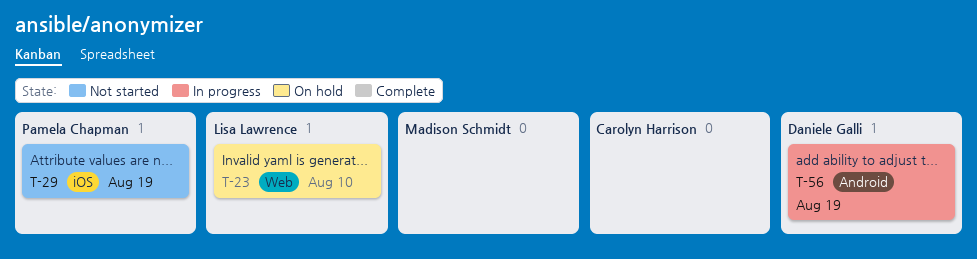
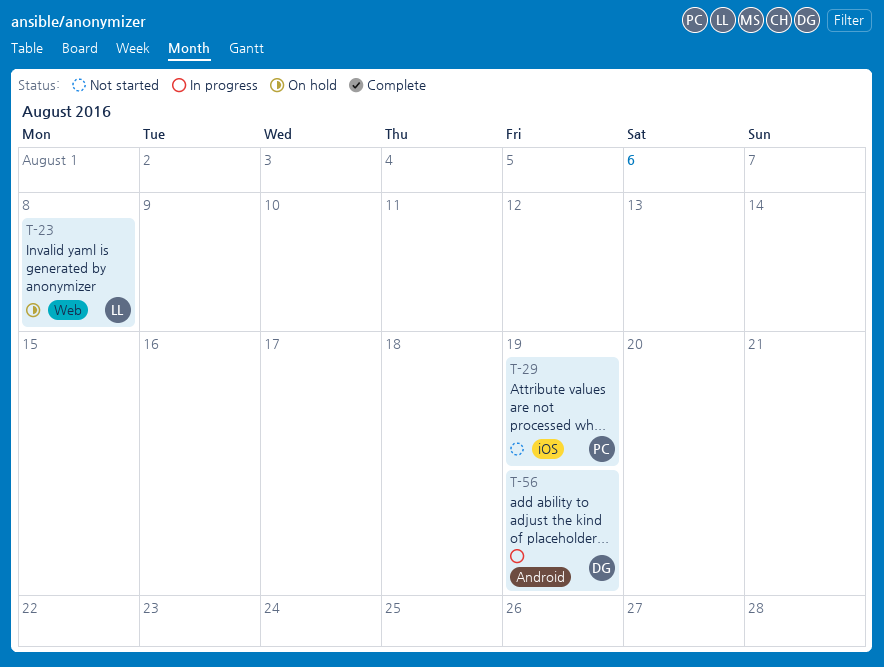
T-23, due: Aug 10 -> Aug 8

